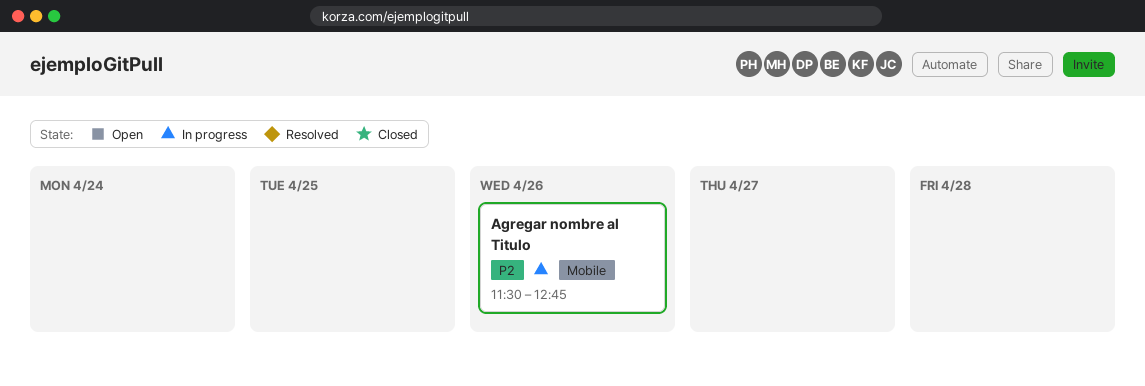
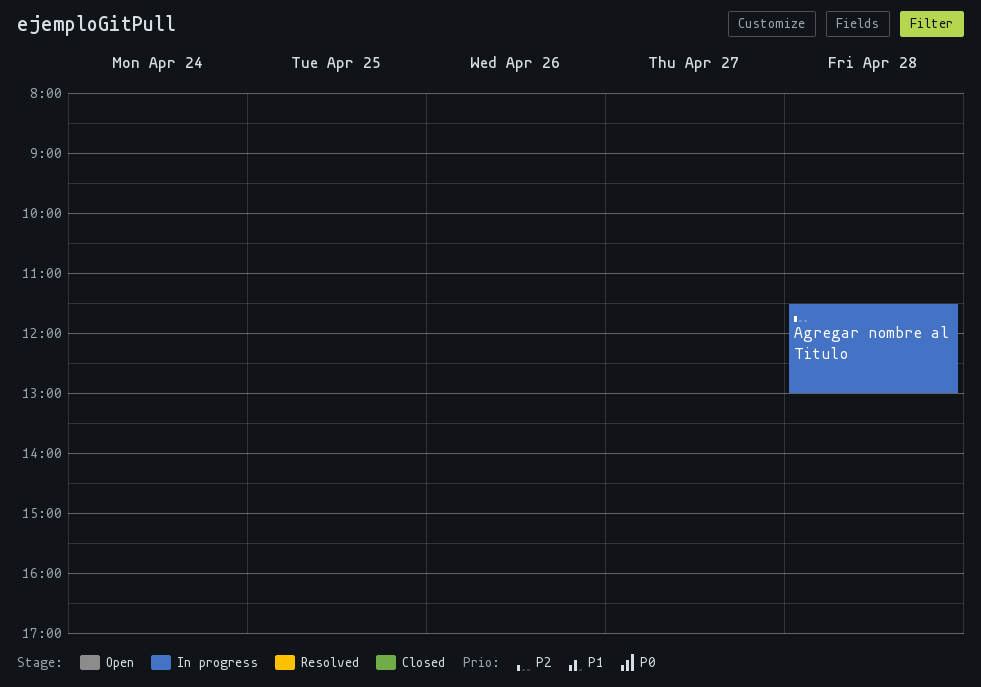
Agregar nombre al Titulo, day: Apr 26 -> Apr 28
Agregar nombre al Titulo, ends: 12:45 -> 13:00

